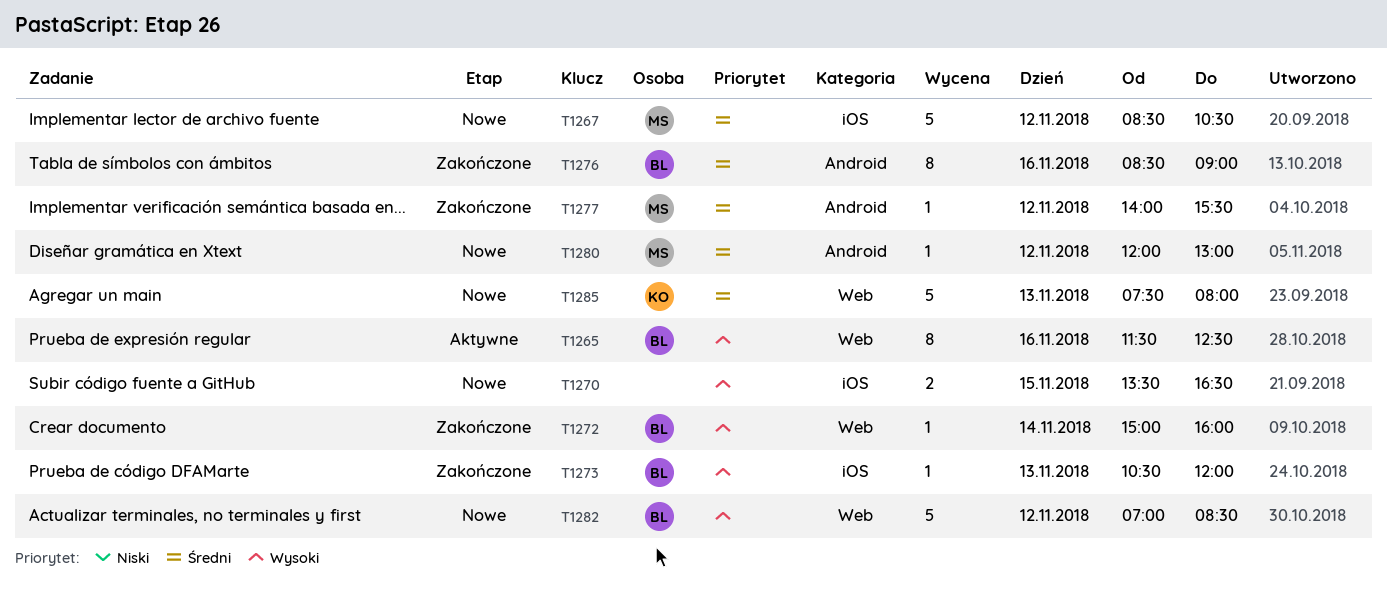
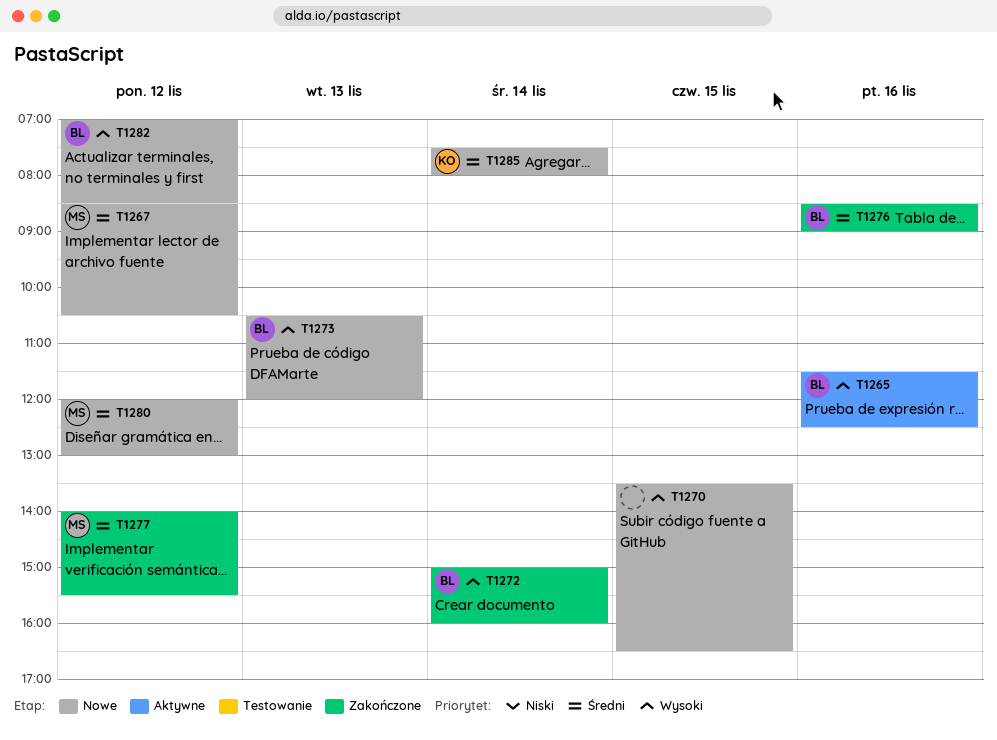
T1273, status: Zakończone -> Nowe
T1285, day: Nov 13 -> Nov 14

